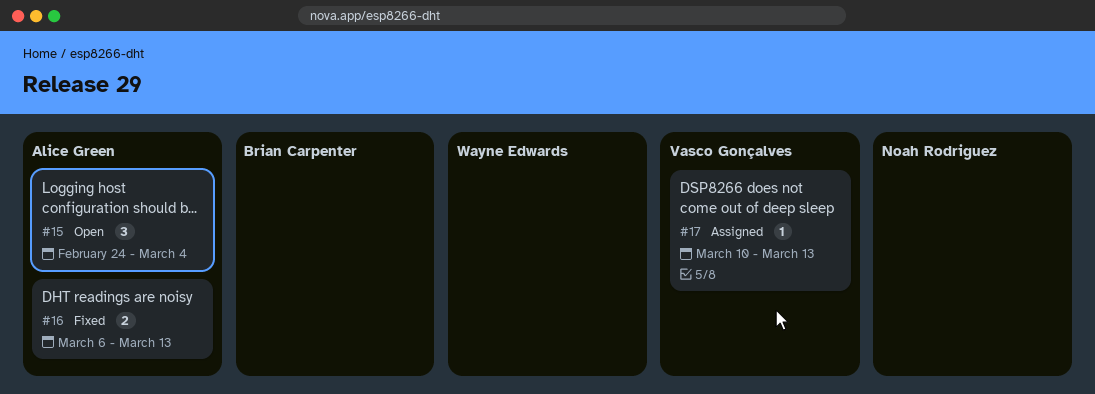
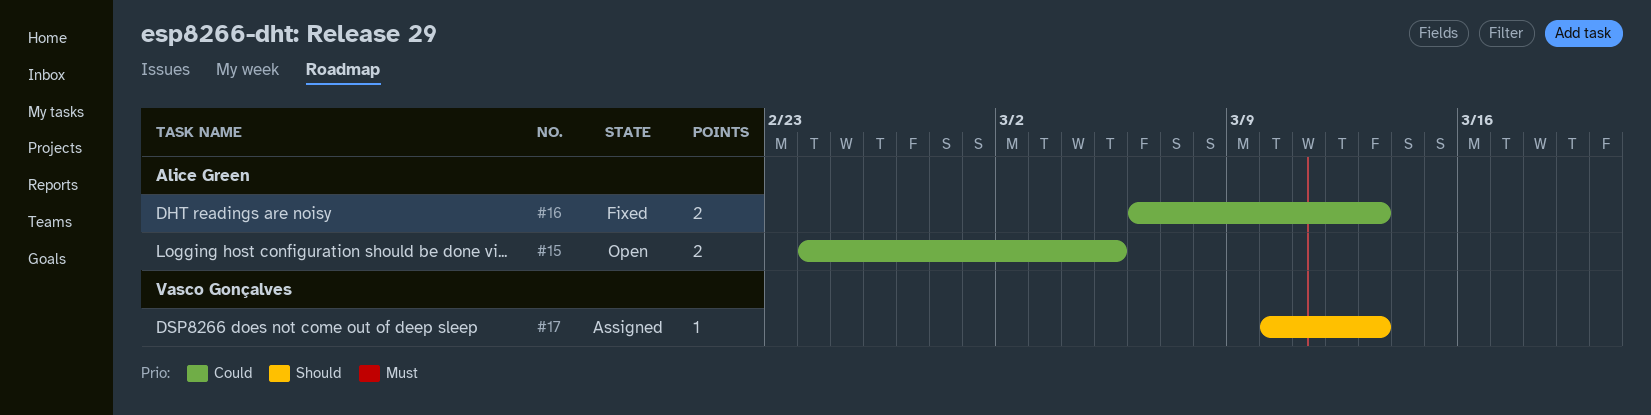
#15, estimate: 3 -> 2
#15, due: Mar 4 -> Mar 5

